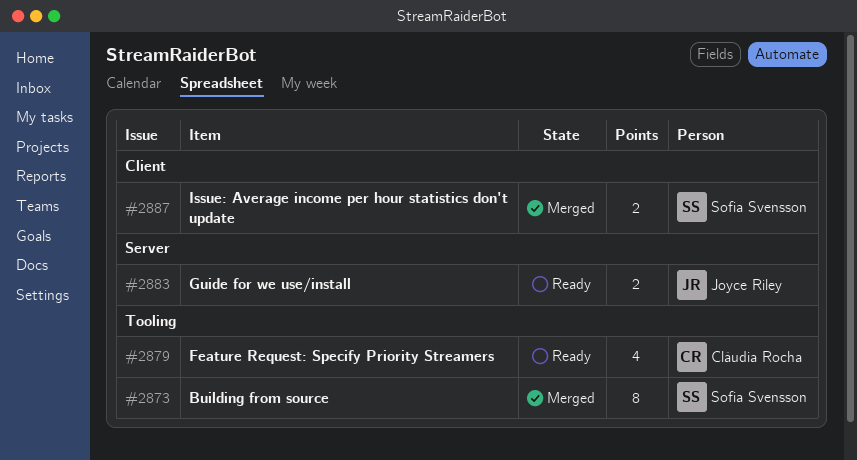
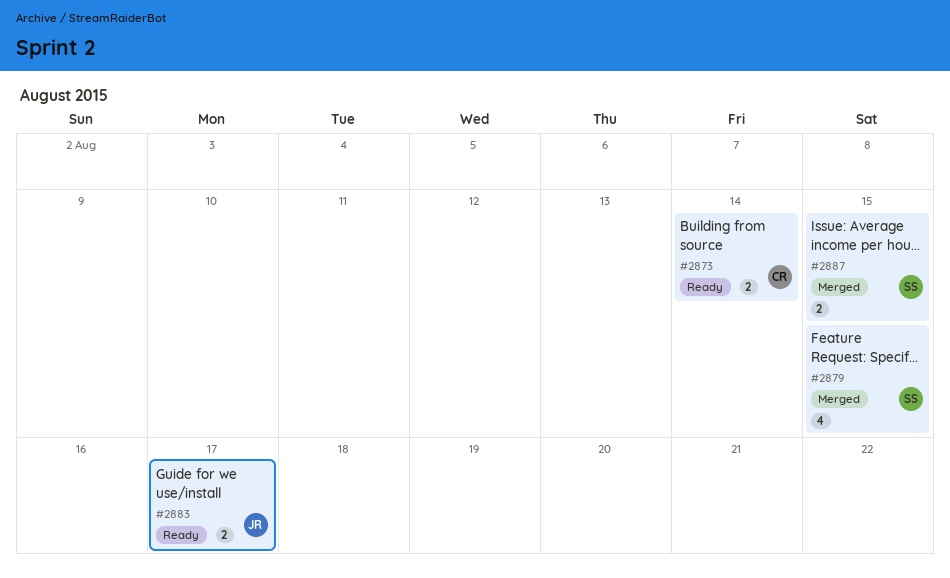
#2873, status: Merged -> Ready
#2873, owner: Sofia Svensson -> Cláudia Rocha
#2873, estimate: 8 -> 2
#2879, status: Ready -> Merged
#2879, owner: Cláudia Rocha -> Sofia Svensson

